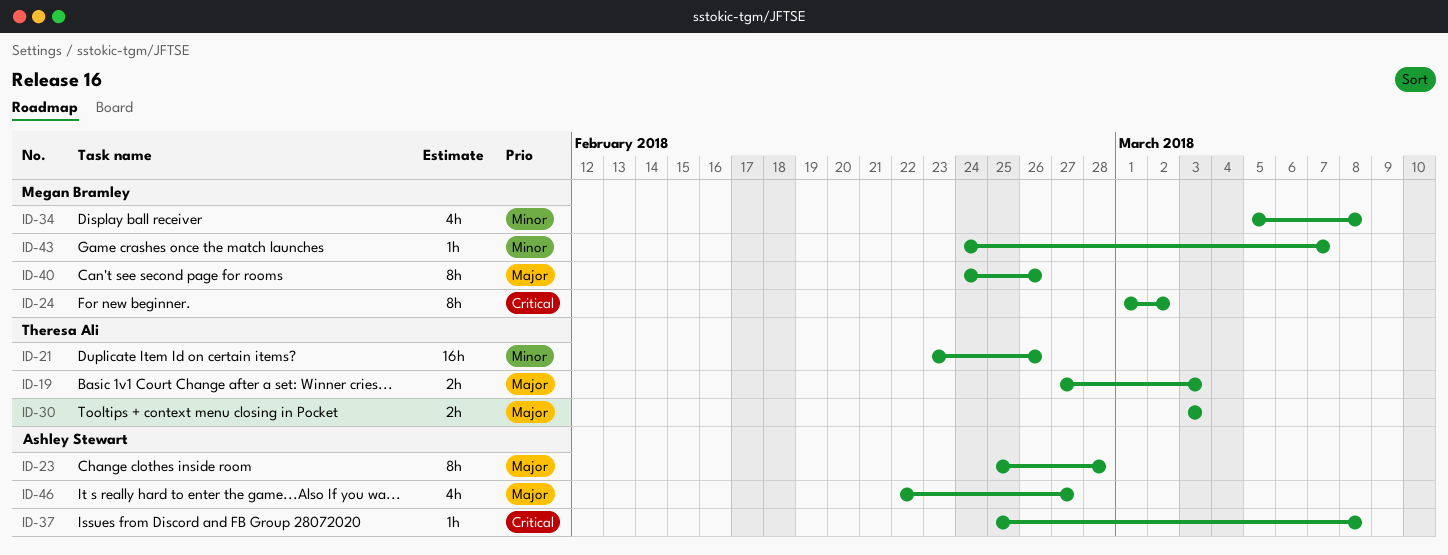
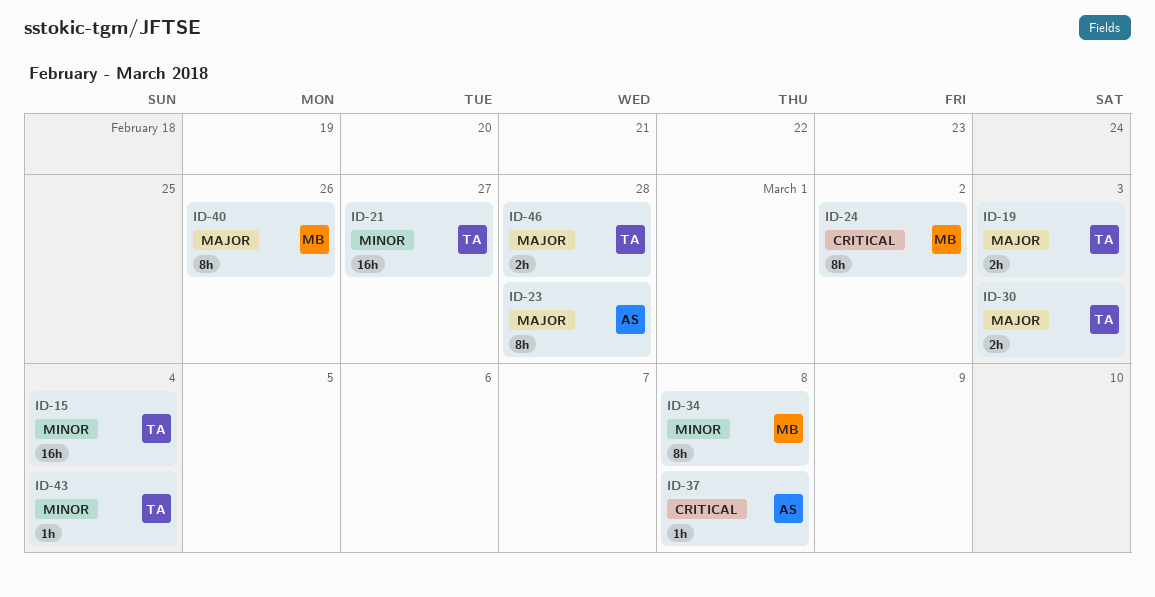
ID-15: none -> present
ID-21, due: Feb 26 -> Feb 27
ID-34, estimate: 4h -> 8h
ID-43, owner: Megan Bramley -> Theresa Ali
ID-43, due: Mar 7 -> Mar 4
ID-46, owner: Ashley Stewart -> Theresa Ali
ID-46, estimate: 4h -> 2h
ID-46, due: Feb 27 -> Feb 28

